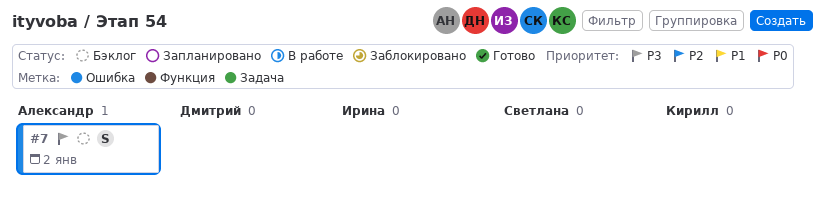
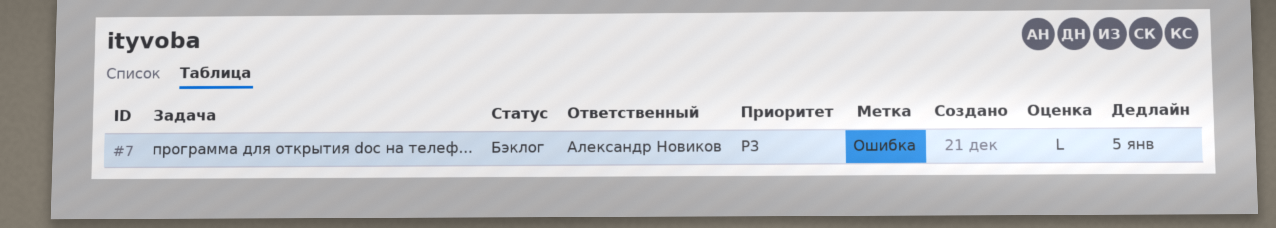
#7, estimate: S -> L
#7, due: Jan 2 -> Jan 5

